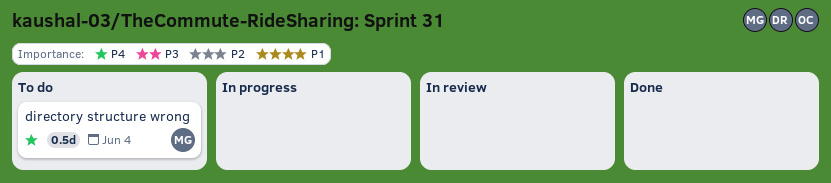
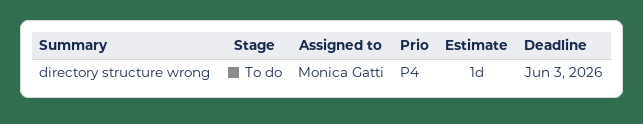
directory structure wrong, estimate: 0.5d -> 1d
directory structure wrong, due: Jun 4 -> Jun 3

